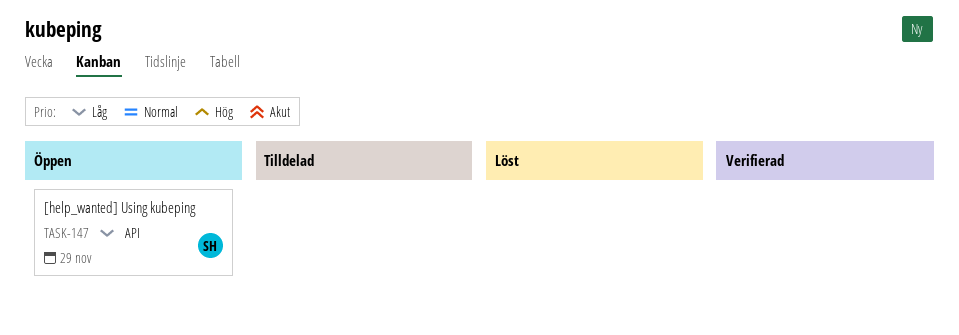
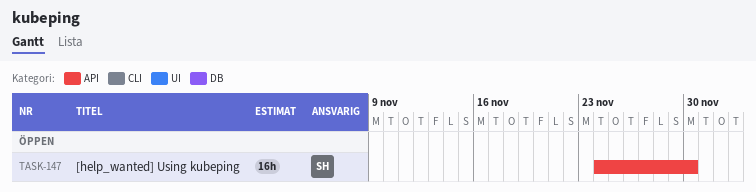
TASK-147, due: Nov 29 -> Nov 30

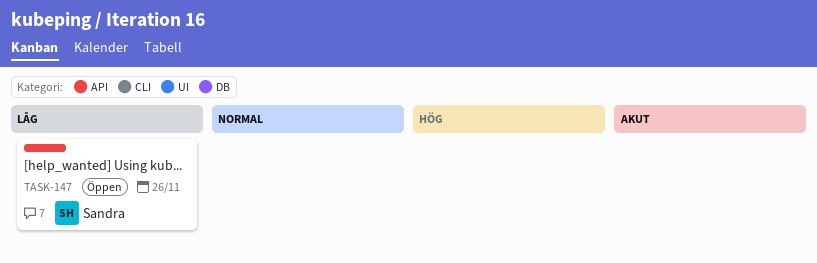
TASK-147, due: Nov 30 -> Nov 26

